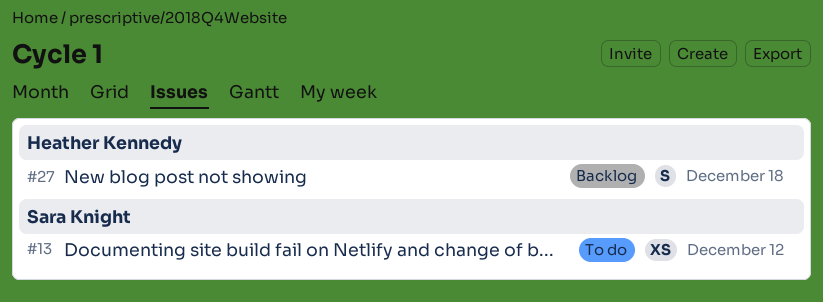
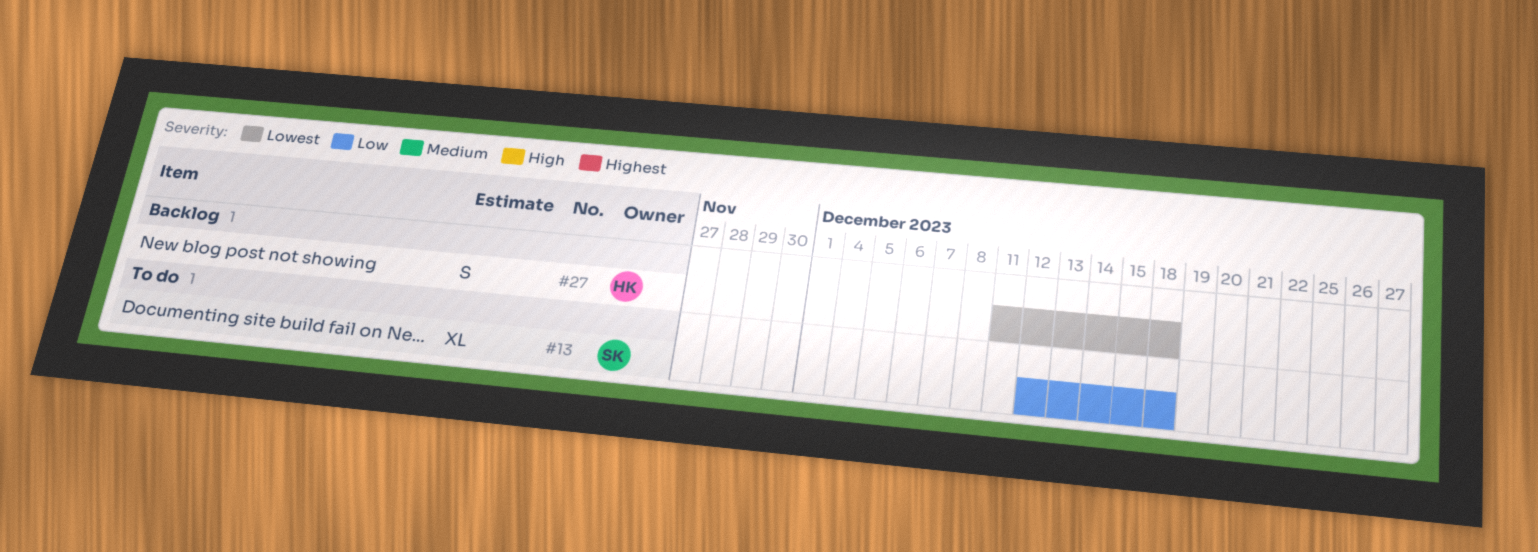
#13, estimate: XS -> XL
#13, due: Dec 12 -> Dec 18

